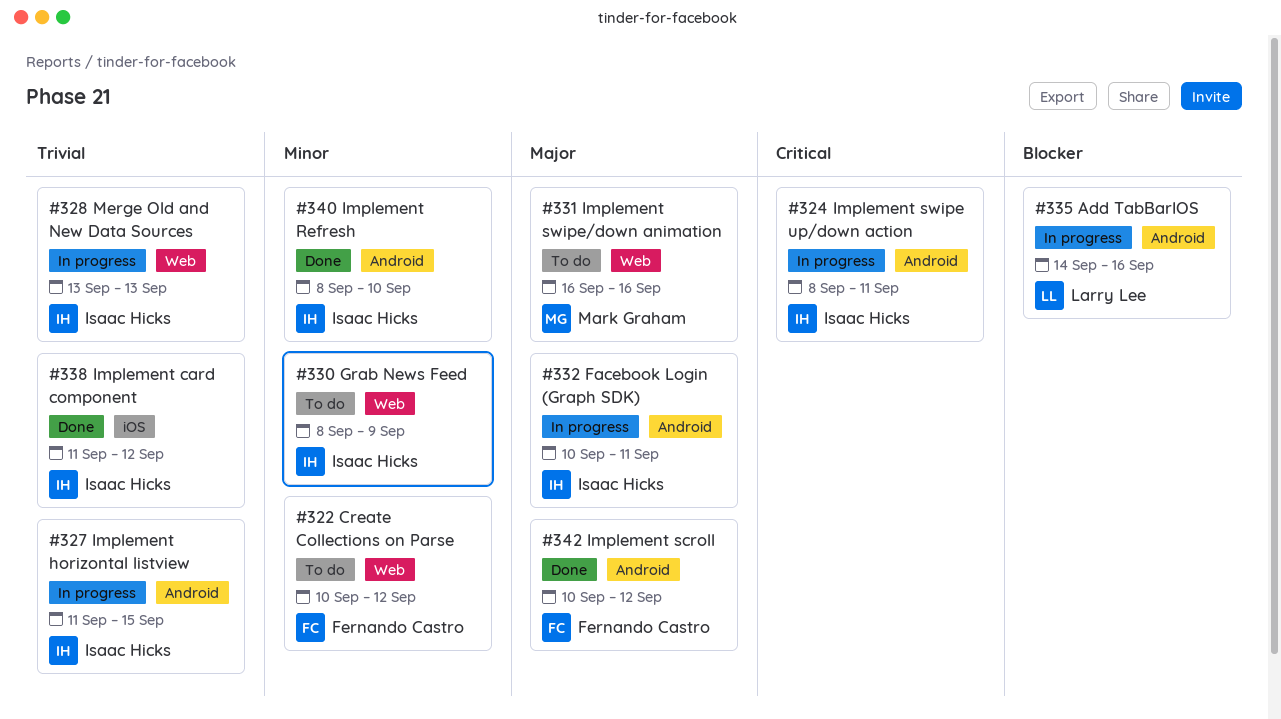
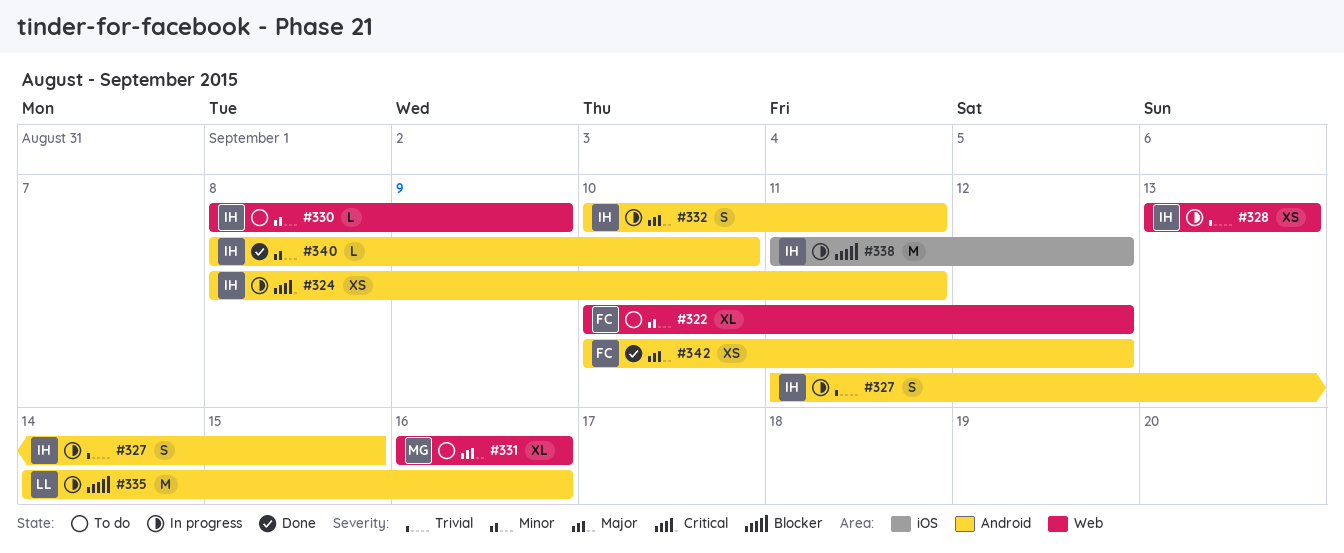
#338, status: Done -> In progress
#338, priority: Trivial -> Blocker

